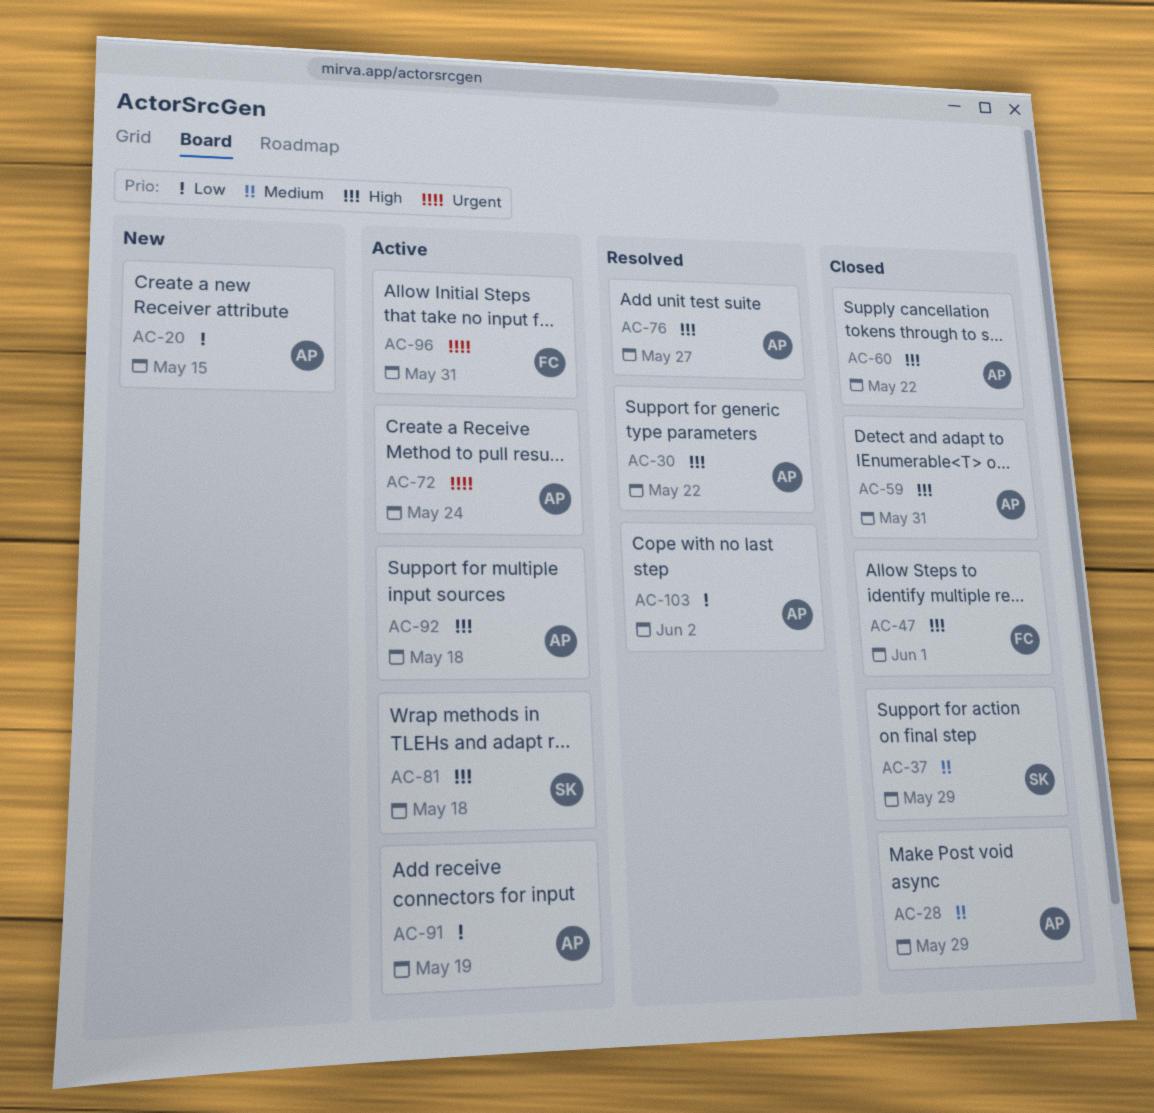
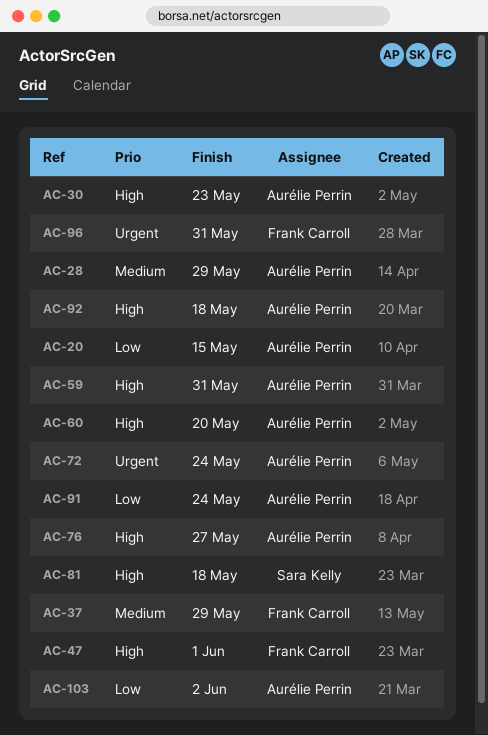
AC-30, due: May 22 -> May 23
AC-37, owner: Sara Kelly -> Frank Carroll
AC-60, due: May 22 -> May 20
AC-91, due: May 19 -> May 24

